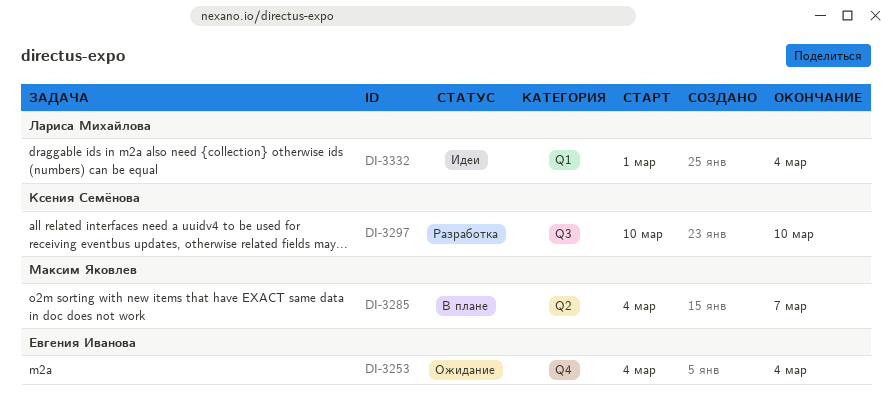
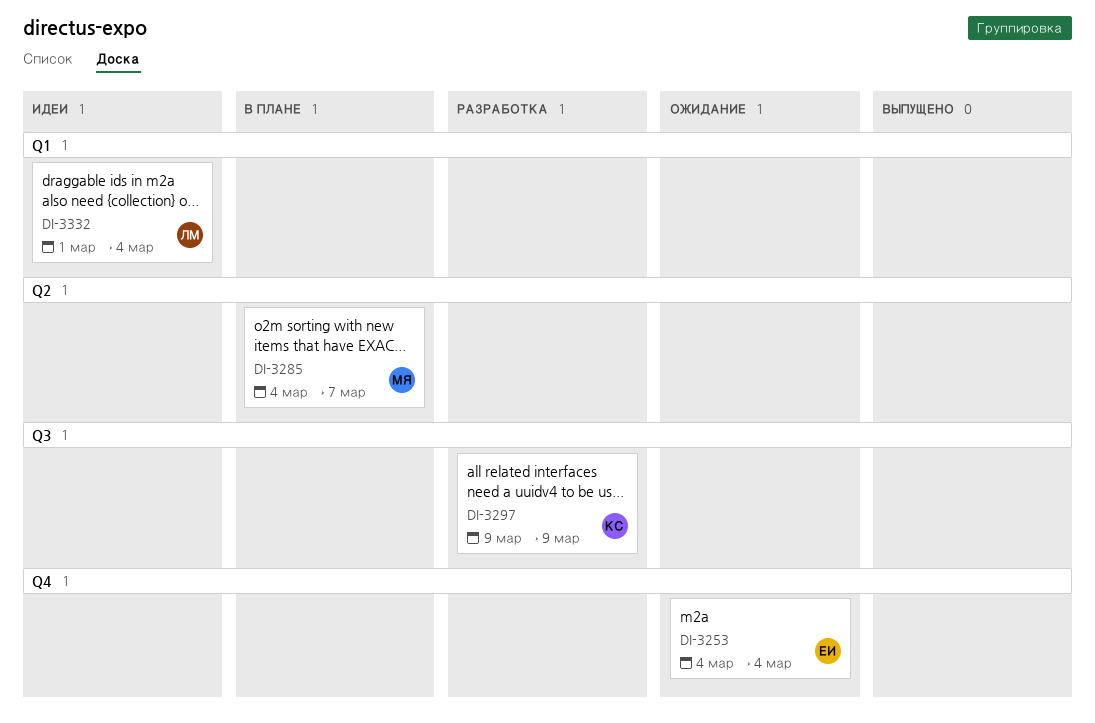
DI-3297, start: Mar 10 -> Mar 9
DI-3297, due: Mar 10 -> Mar 9

